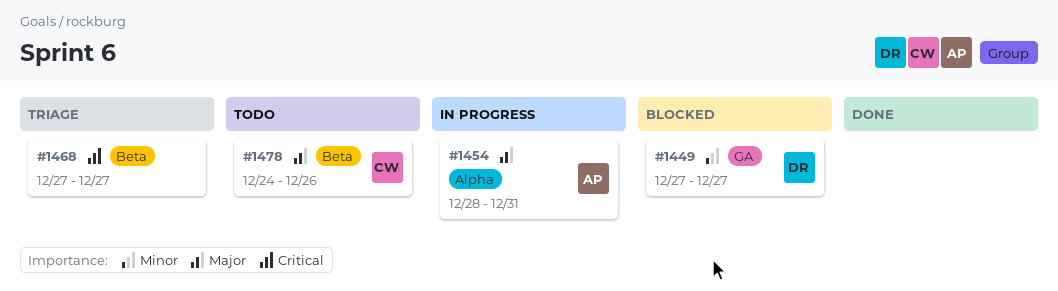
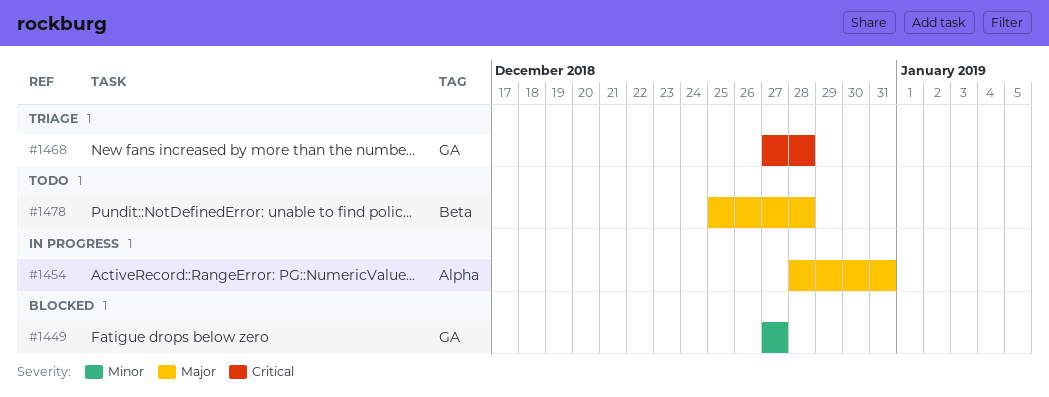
#1468, label: Beta -> GA
#1468, due: Dec 27 -> Dec 28
#1478, start: Dec 24 -> Dec 25
#1478, due: Dec 26 -> Dec 28

